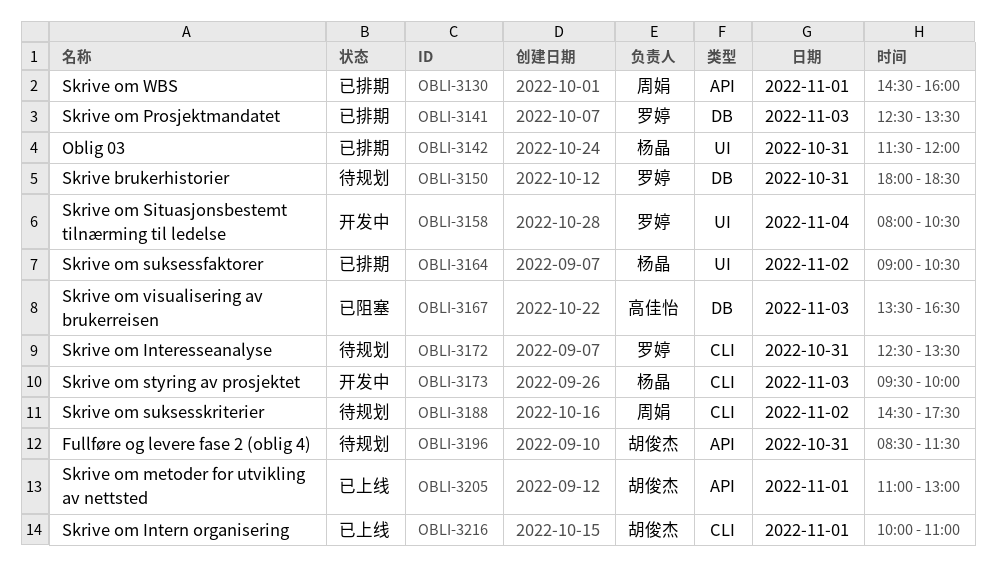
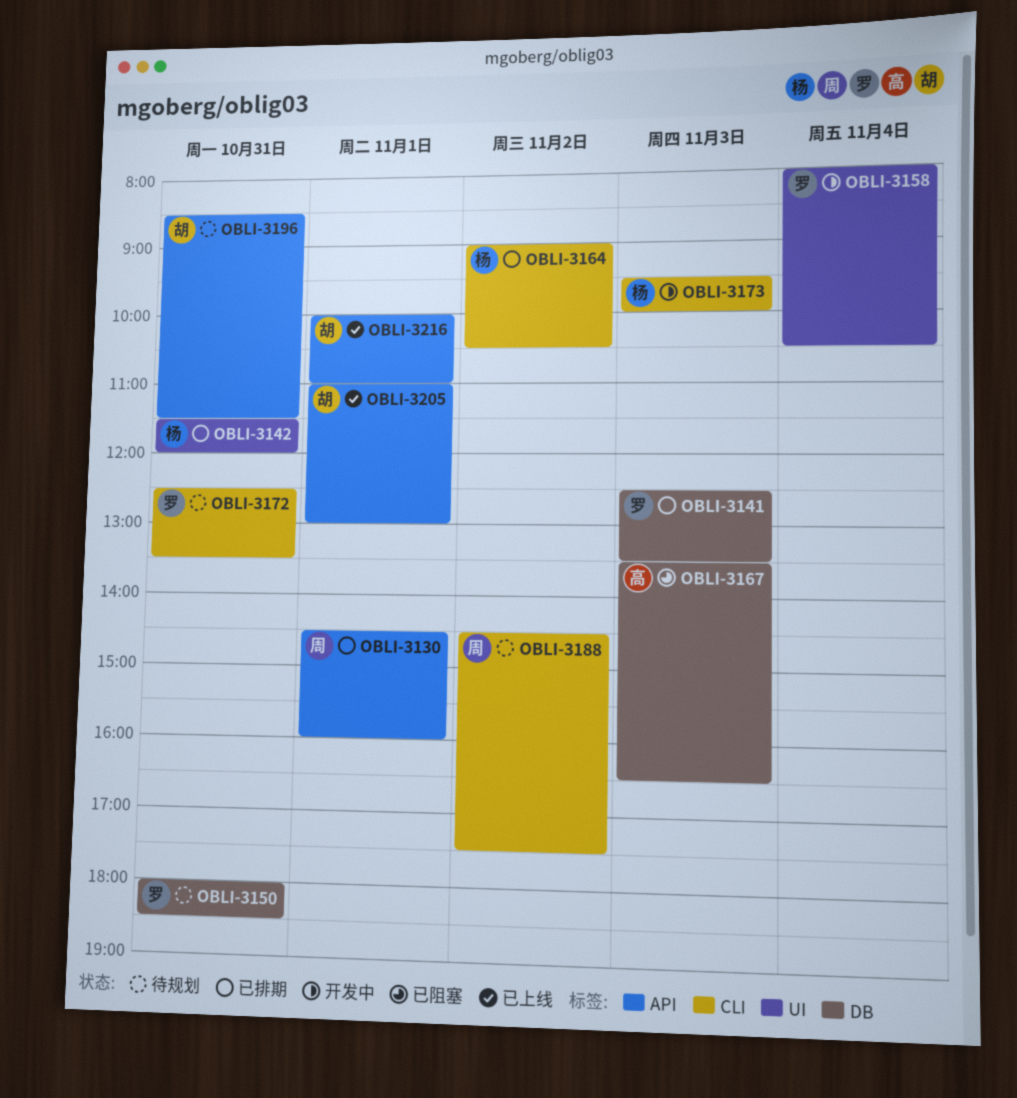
OBLI-3164, label: UI -> CLI
OBLI-3216, label: CLI -> API

